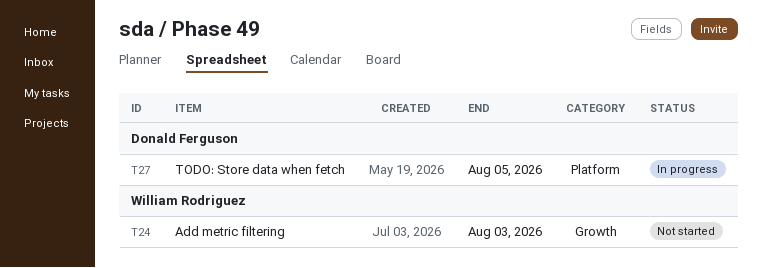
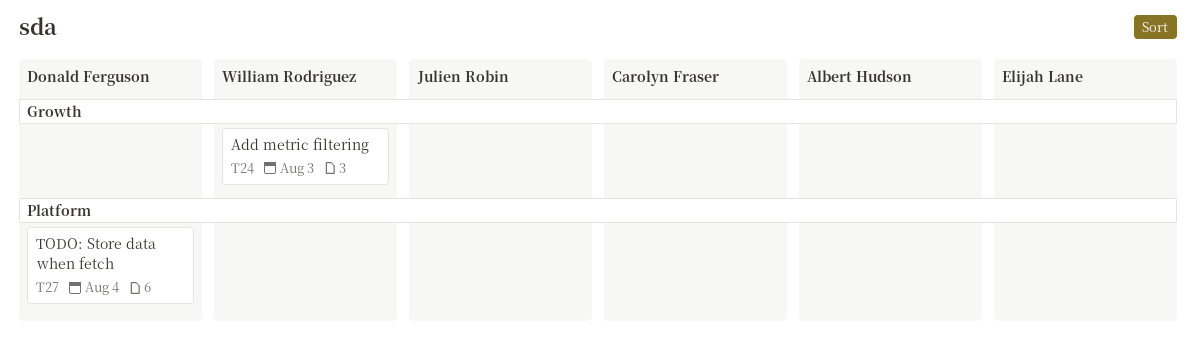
T27, due: Aug 5 -> Aug 4

